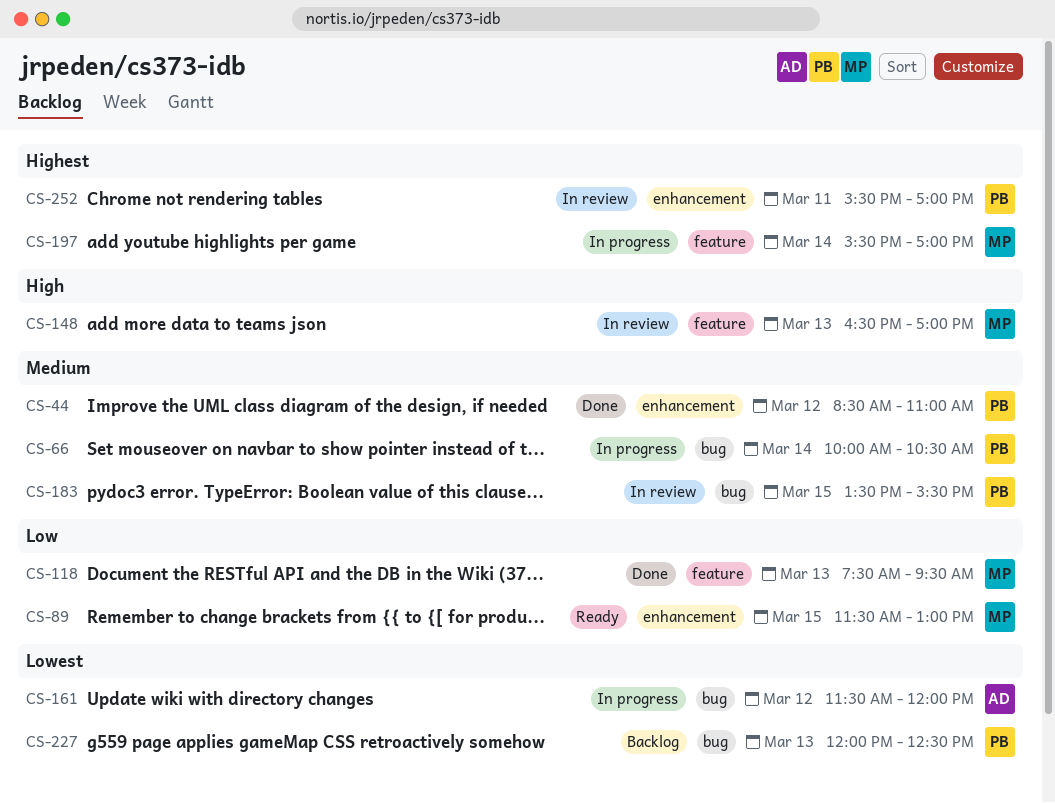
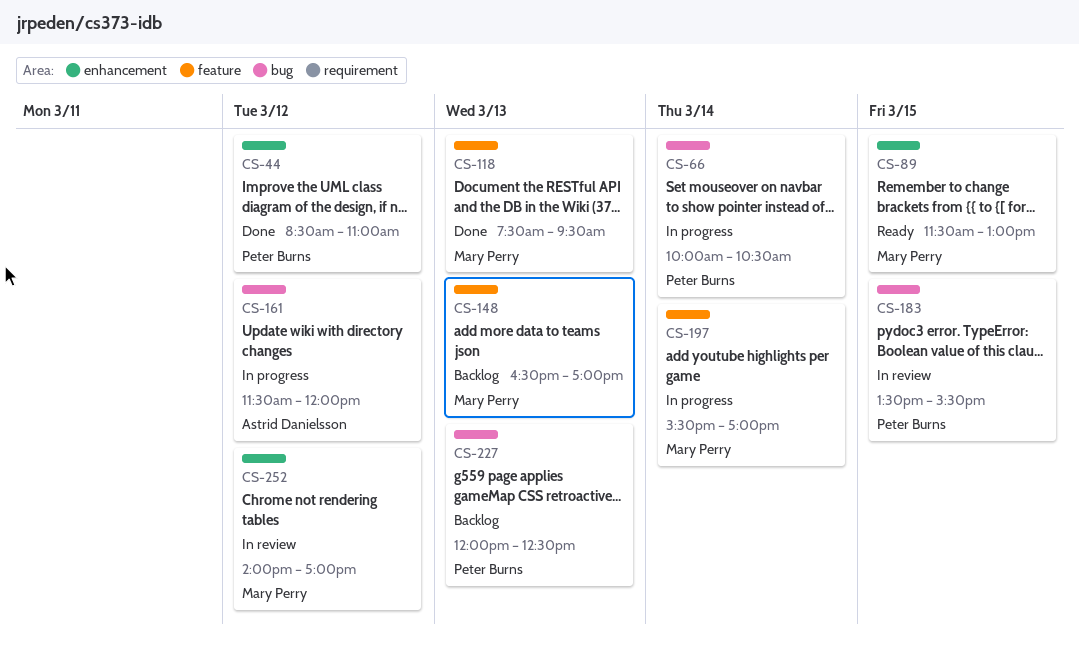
CS-148, status: In review -> Backlog
CS-252, owner: Peter Burns -> Mary Perry
CS-252, day: Mar 11 -> Mar 12
CS-252, begins: 15:30 -> 14:00

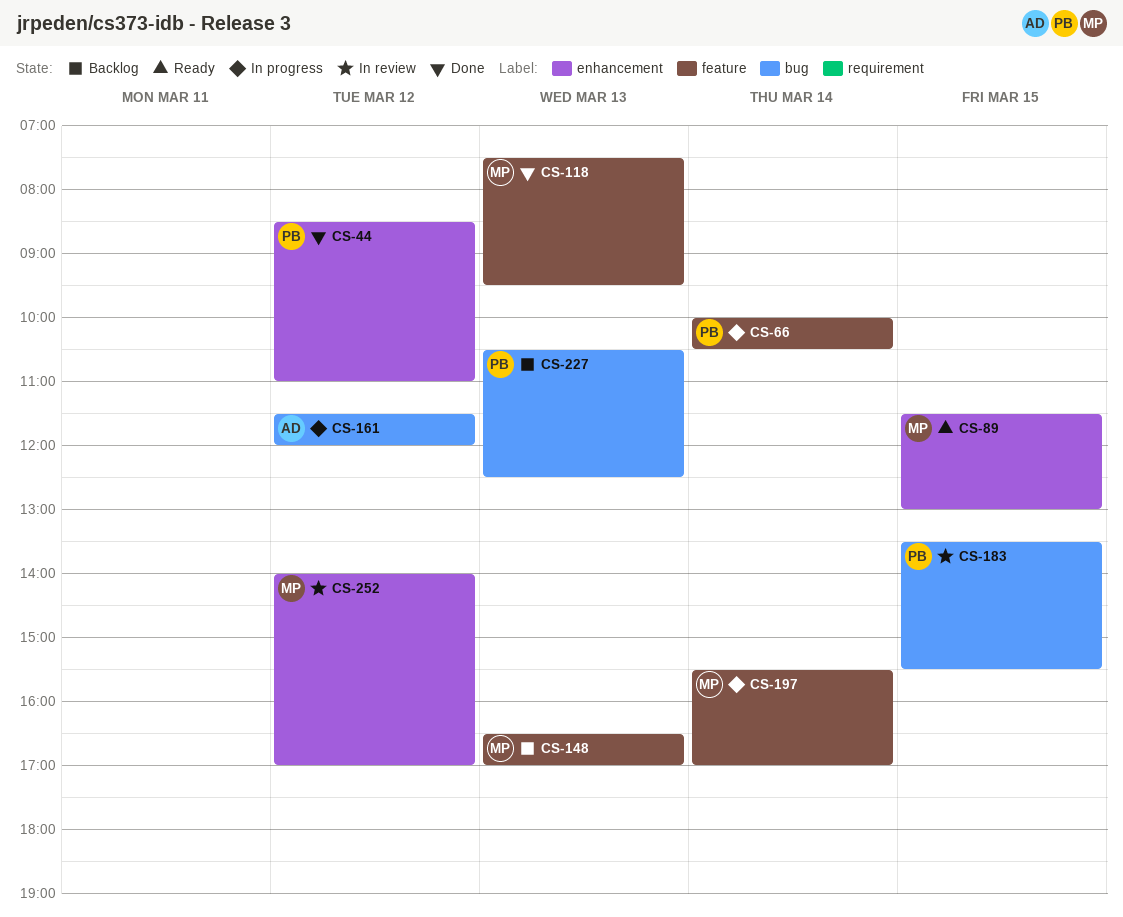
CS-66, label: bug -> feature
CS-227, begins: 12:00 -> 10:30

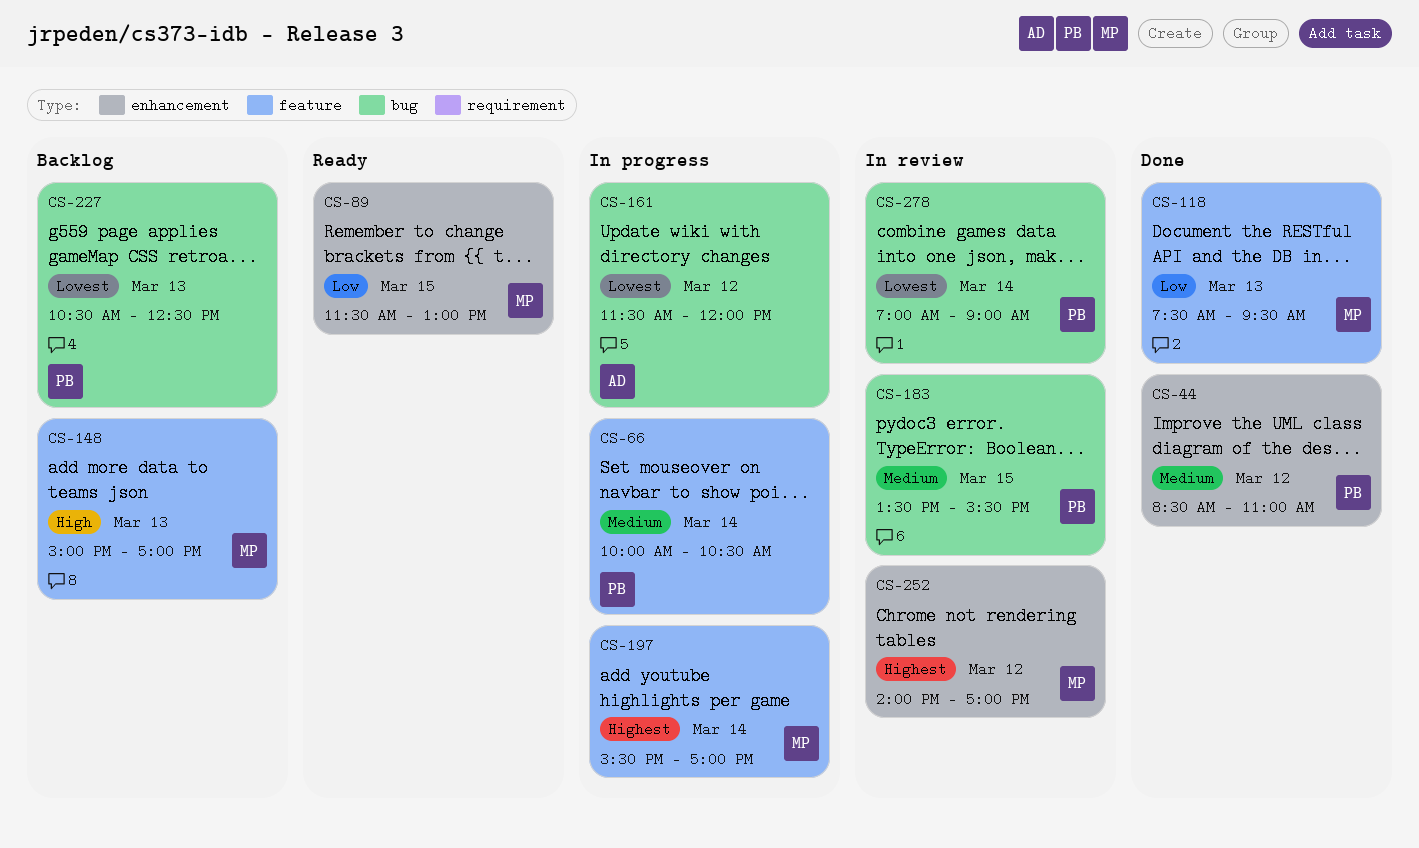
CS-148, begins: 16:30 -> 15:00
CS-278: none -> present

